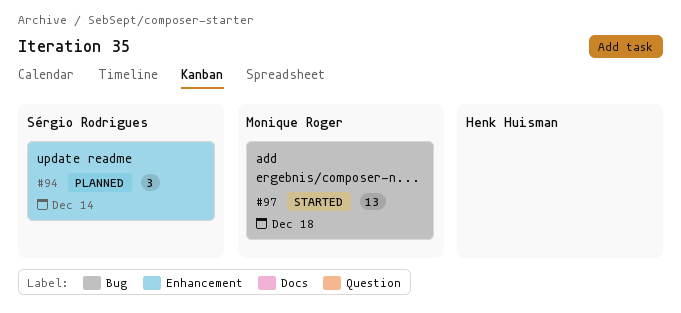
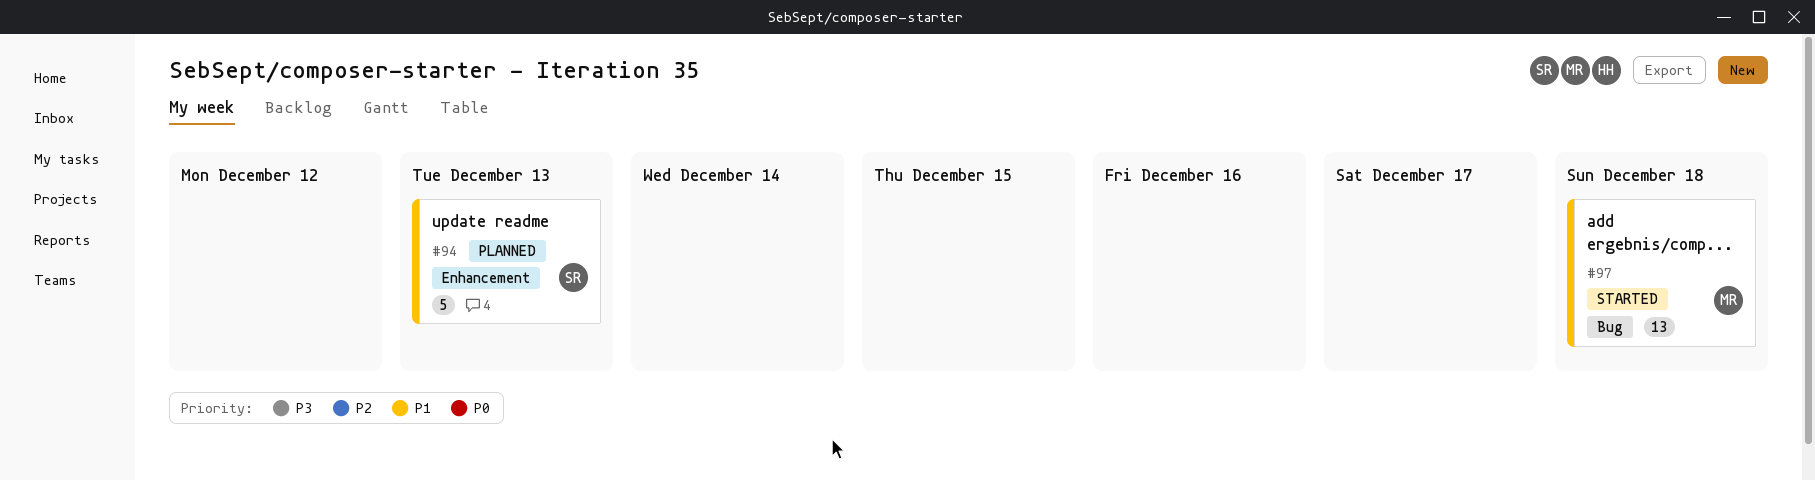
#94, estimate: 3 -> 5
#94, due: Dec 14 -> Dec 13

